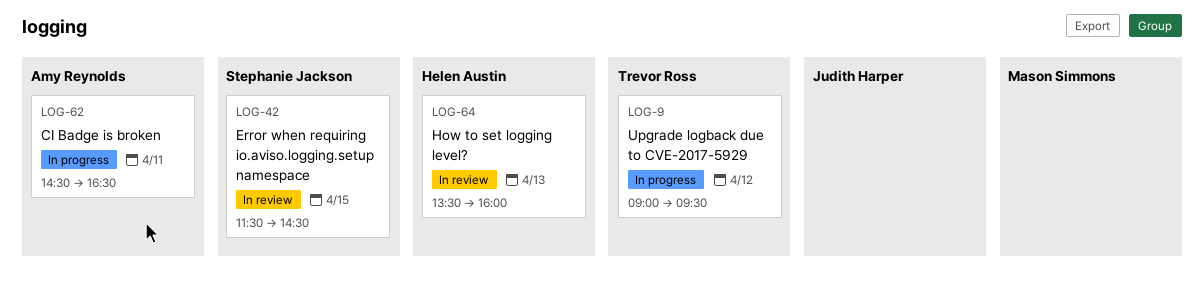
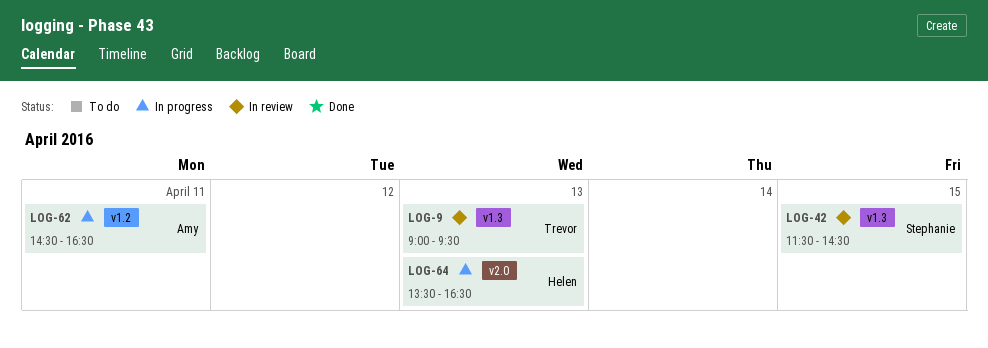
LOG-9, status: In progress -> In review
LOG-9, day: Apr 12 -> Apr 13
LOG-64, status: In review -> In progress
LOG-64, ends: 16:00 -> 16:30

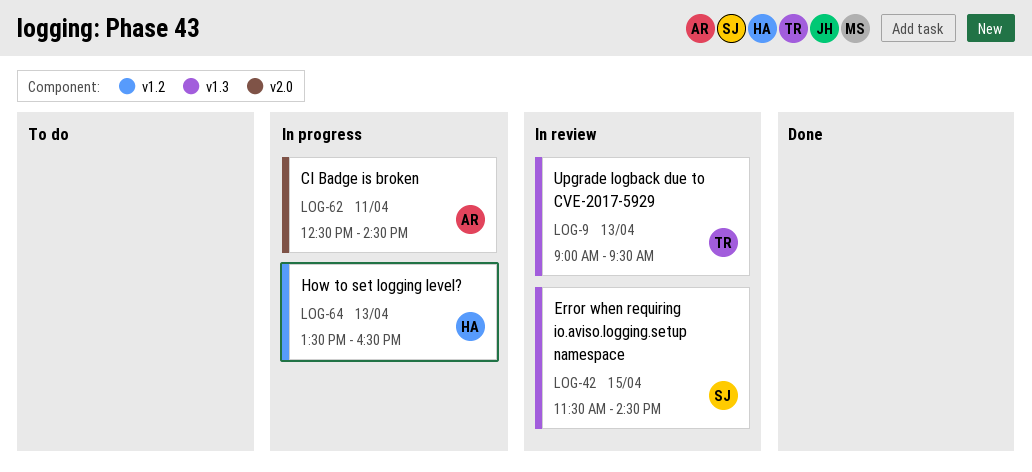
LOG-62, label: v1.2 -> v2.0
LOG-62, begins: 14:30 -> 12:30
LOG-62, ends: 16:30 -> 14:30
LOG-64, label: v2.0 -> v1.2

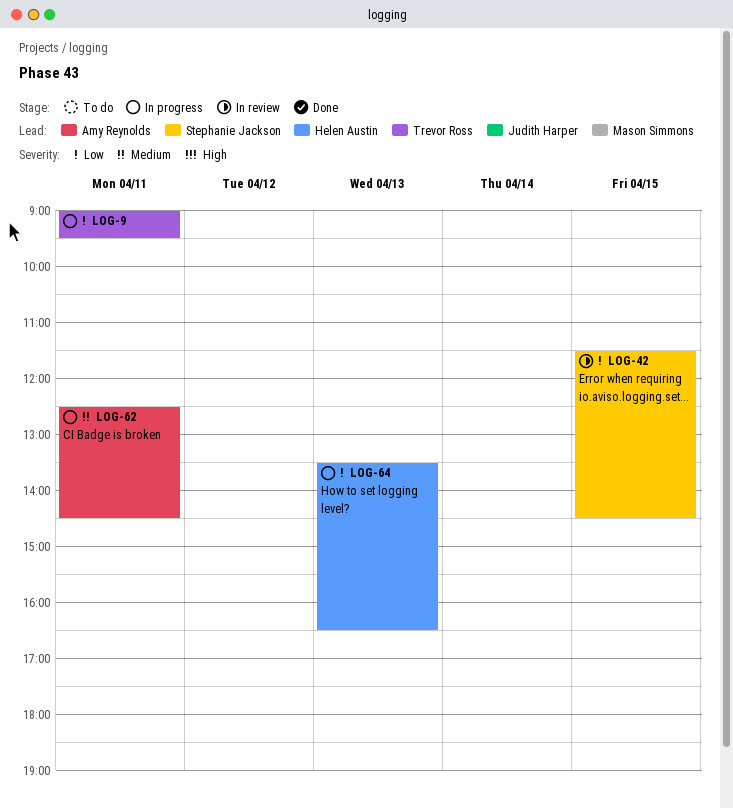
LOG-9, status: In review -> In progress
LOG-9, day: Apr 13 -> Apr 11

